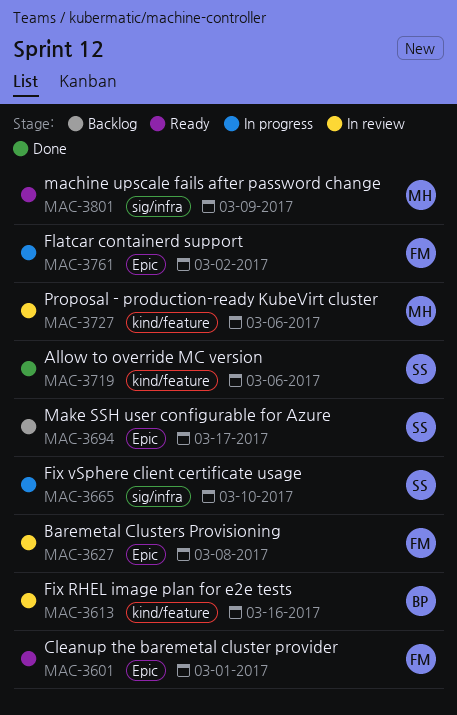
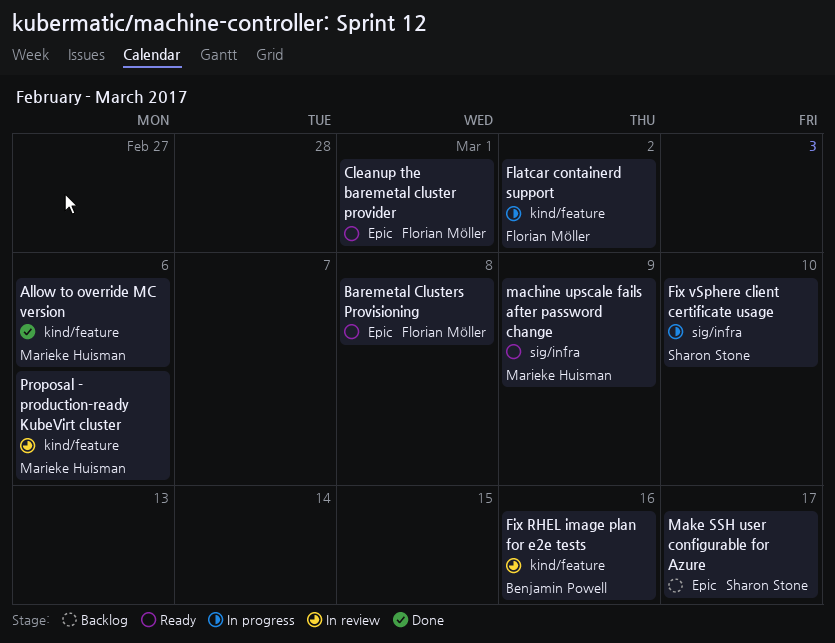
Allow to override MC version, owner: Sharon Stone -> Marieke Huisman
Baremetal Clusters Provisioning, status: In review -> Ready
Flatcar containerd support, label: Epic -> kind/feature

